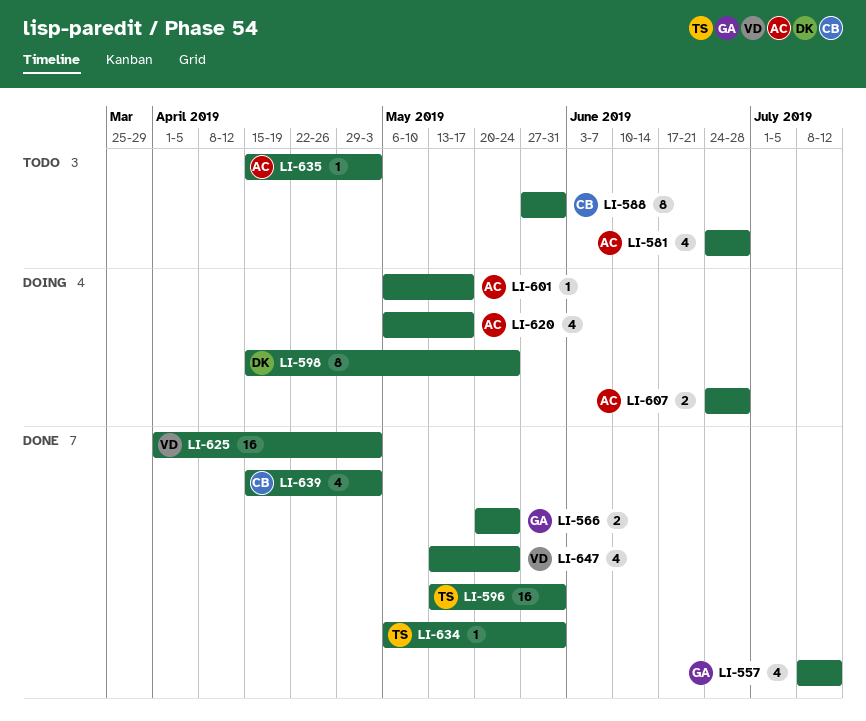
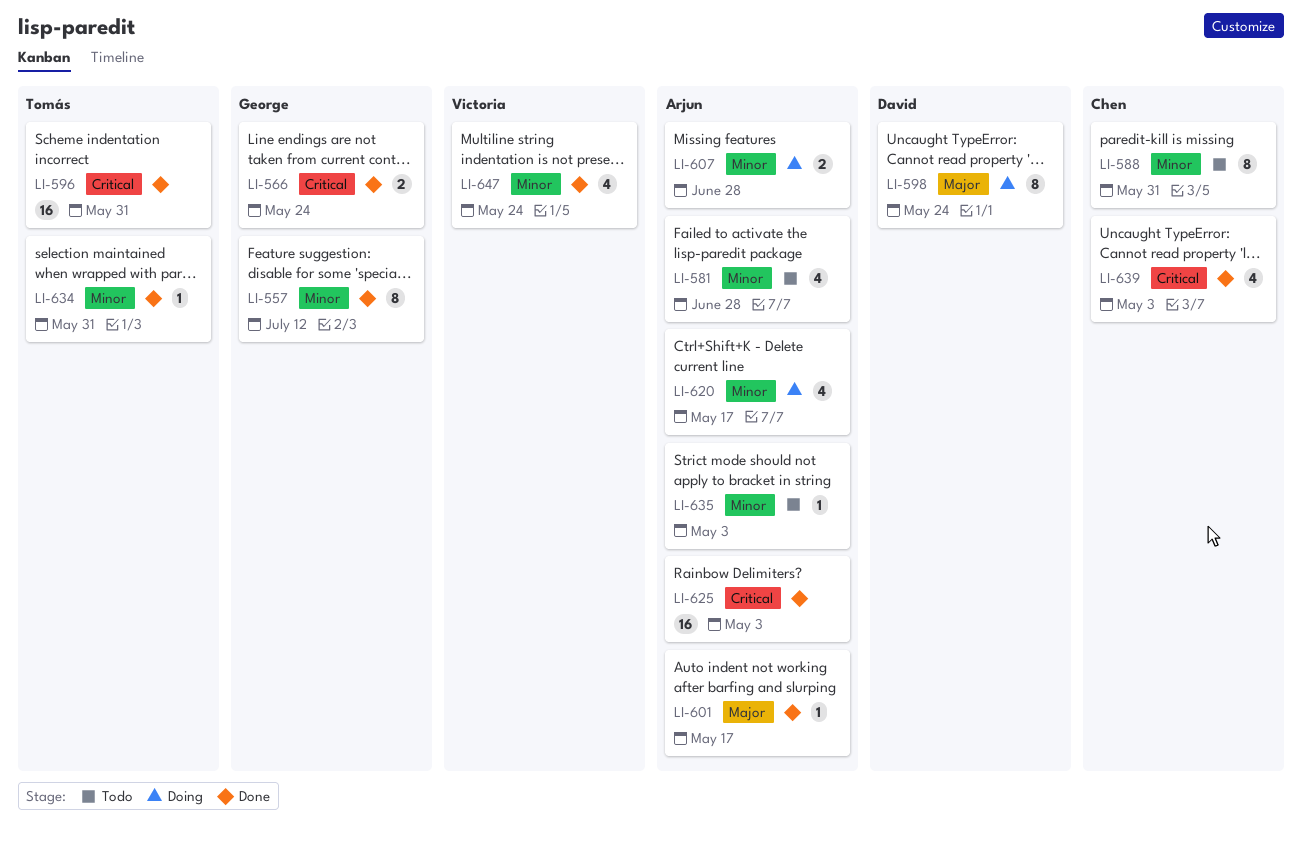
LI-557, estimate: 4 -> 8
LI-601, status: Doing -> Done
LI-625, owner: Victoria -> Arjun

